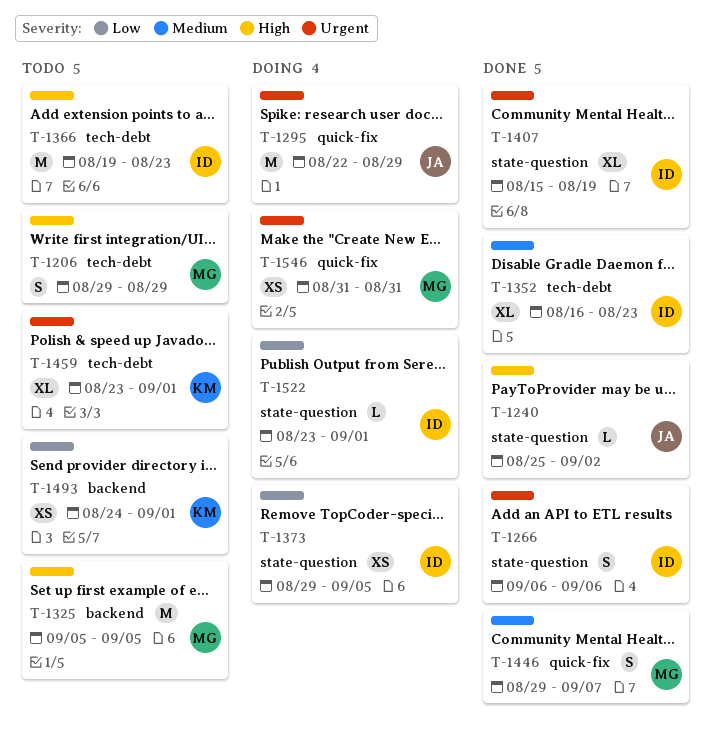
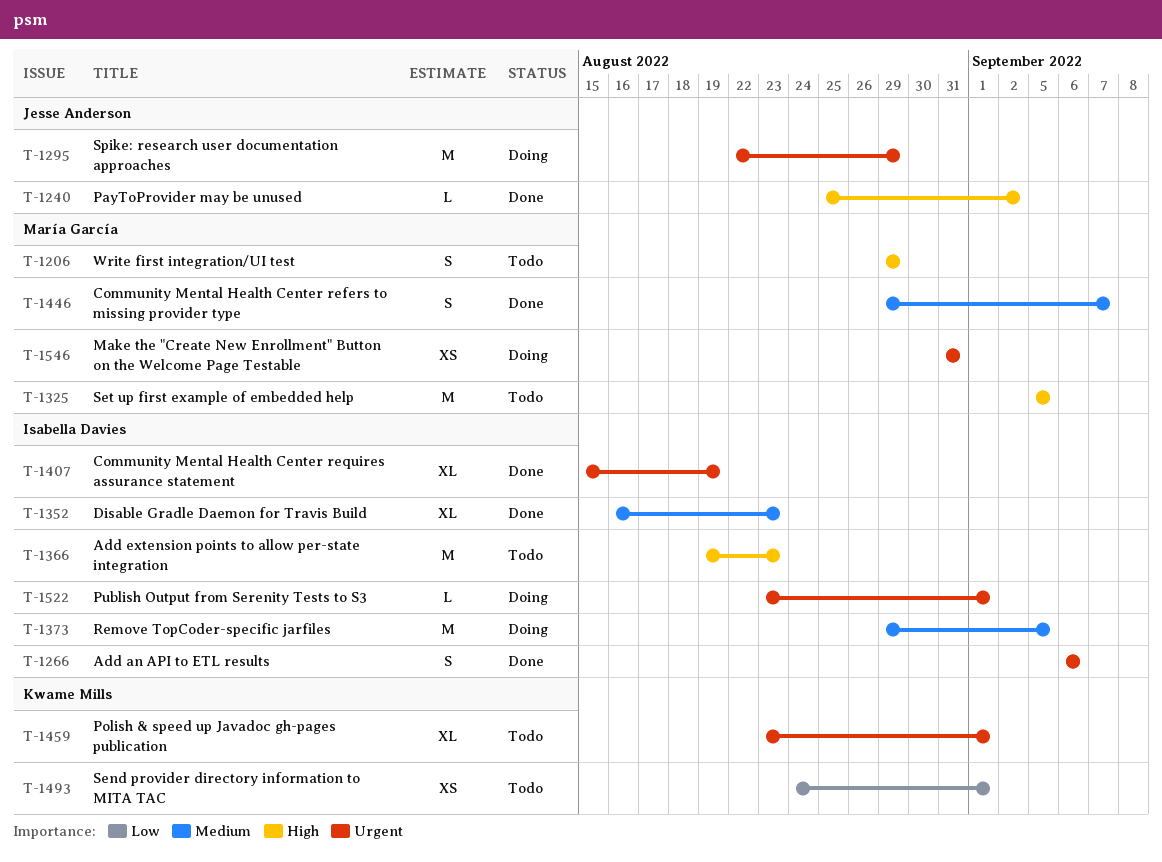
T-1373, priority: Low -> Medium
T-1373, estimate: XS -> M
T-1522, priority: Low -> Urgent

